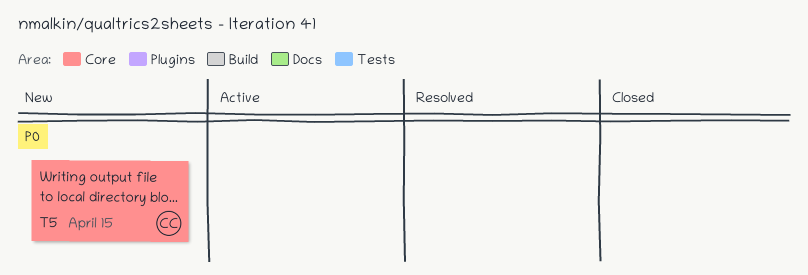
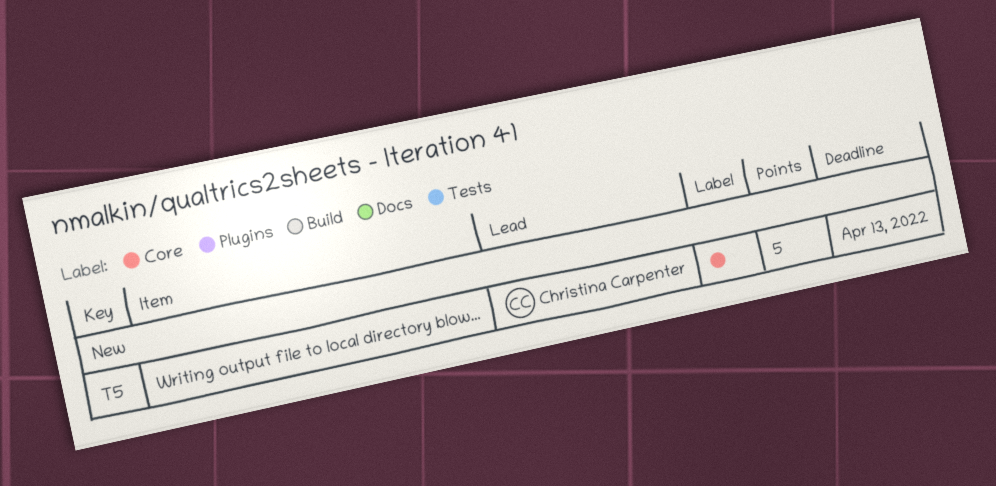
T5, due: Apr 15 -> Apr 13

